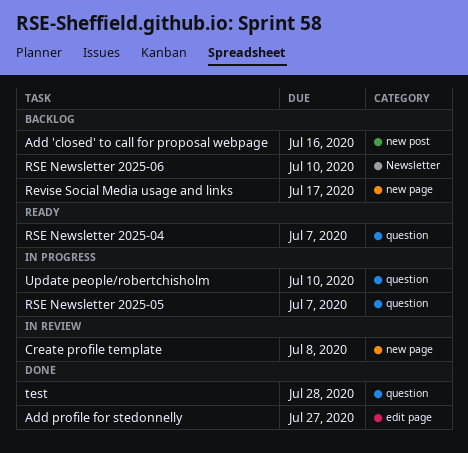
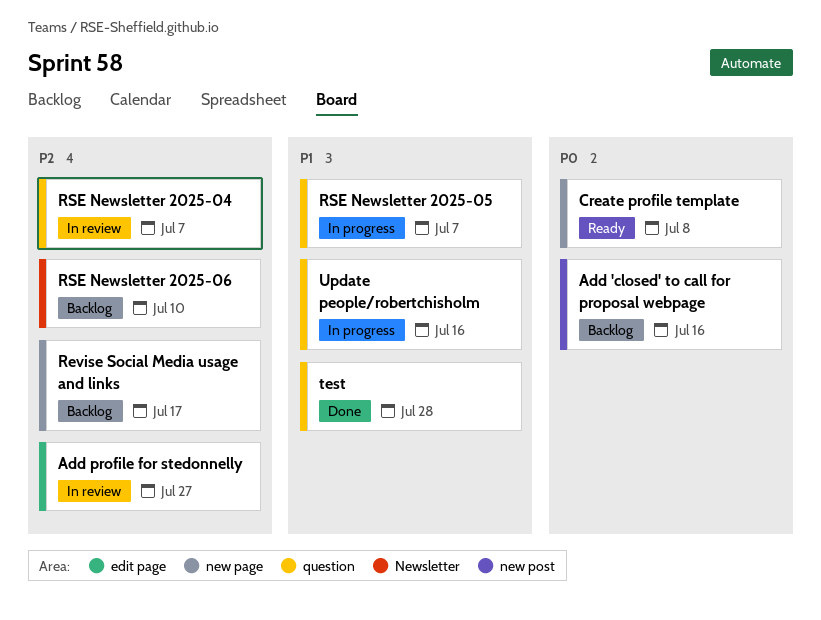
Add profile for stedonnelly, status: Done -> In review
Create profile template, status: In review -> Ready
RSE Newsletter 2025-04, status: Ready -> In review
Update people/robertchisholm, due: Jul 10 -> Jul 16

